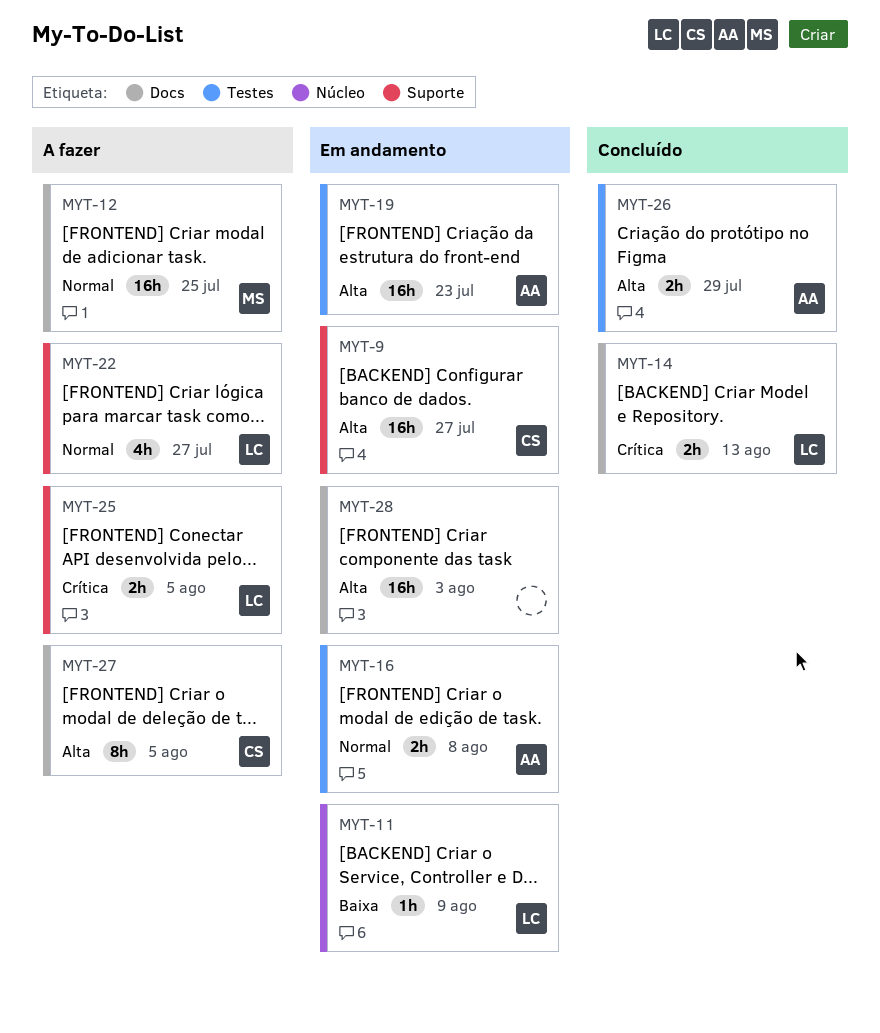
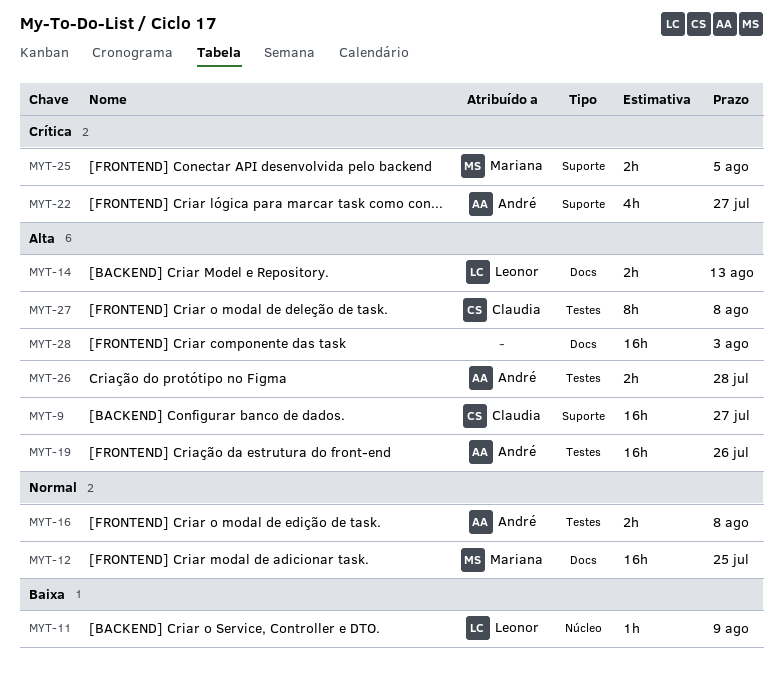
MYT-14, priority: Crítica -> Alta
MYT-19, due: Jul 23 -> Jul 26
MYT-22, owner: Leonor -> André
MYT-22, priority: Normal -> Crítica
MYT-25, owner: Leonor -> Mariana
MYT-26, due: Jul 29 -> Jul 28
MYT-27, label: Docs -> Testes
MYT-27, due: Aug 5 -> Aug 8

